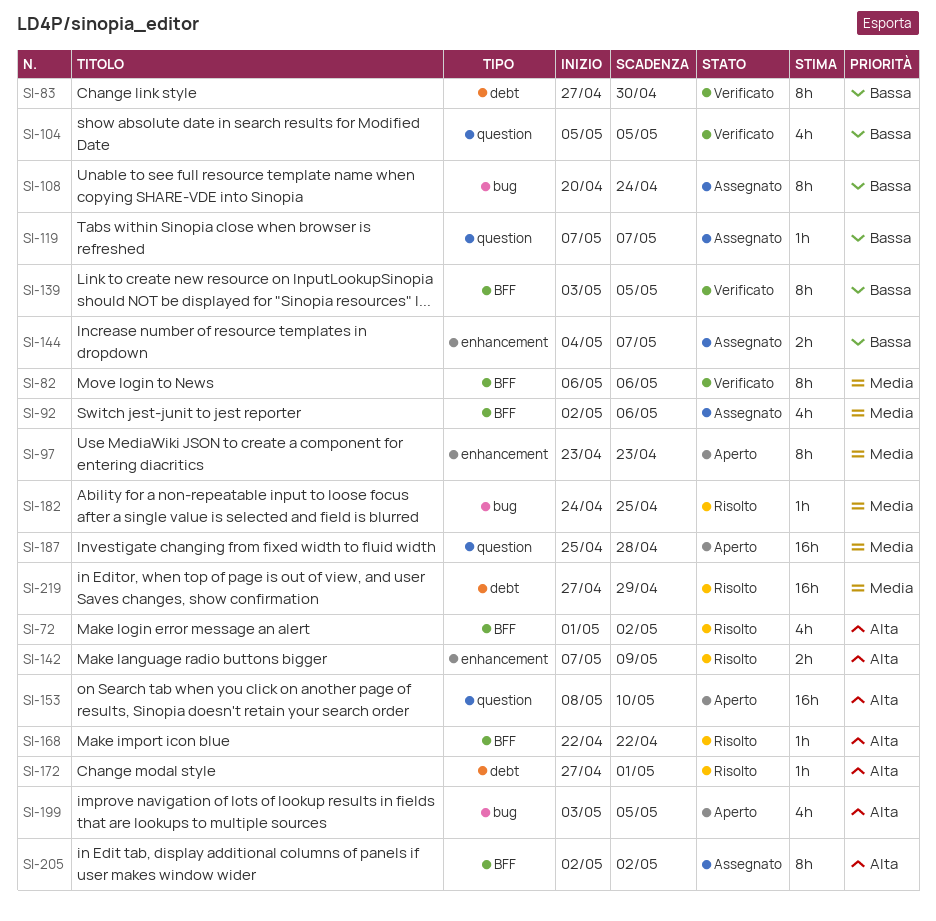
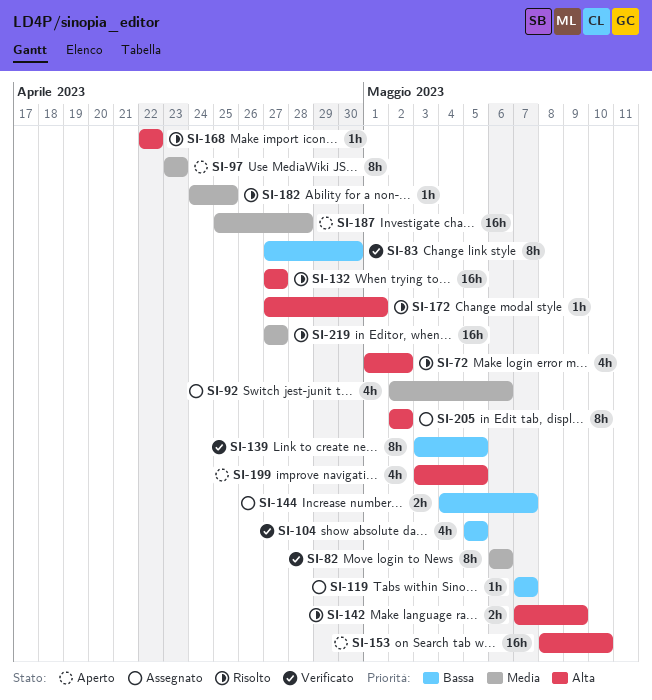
SI-108: present -> none
SI-132: none -> present
SI-219, due: Apr 29 -> Apr 27

